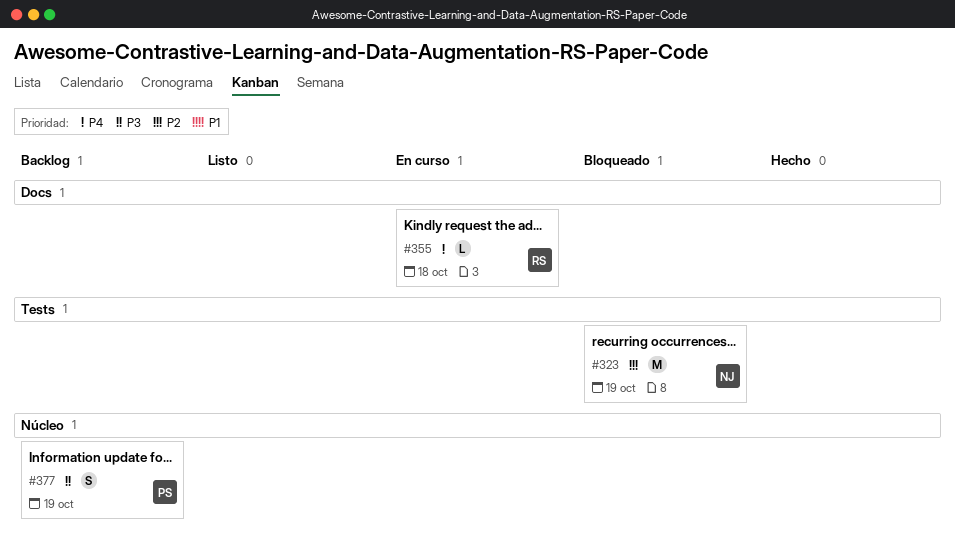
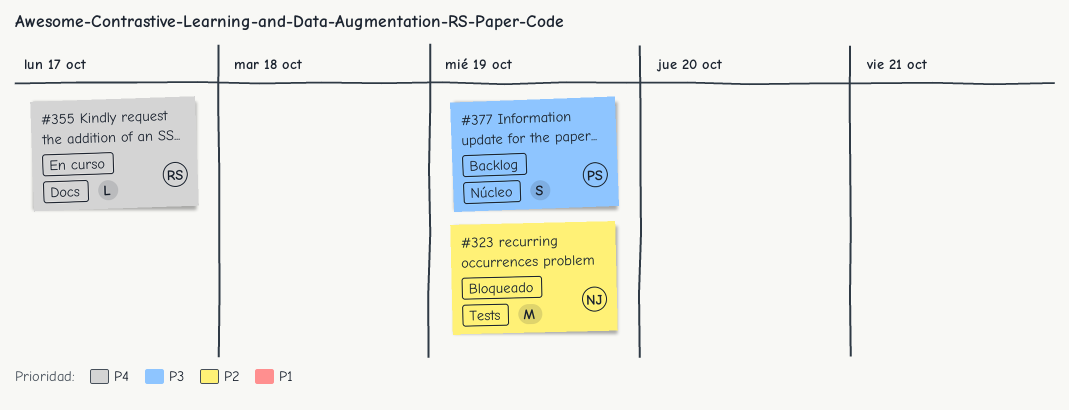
#355, due: Oct 18 -> Oct 17

